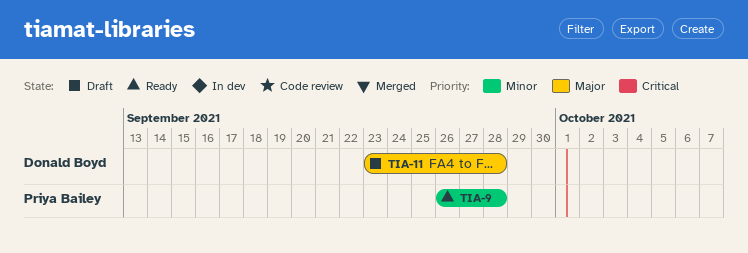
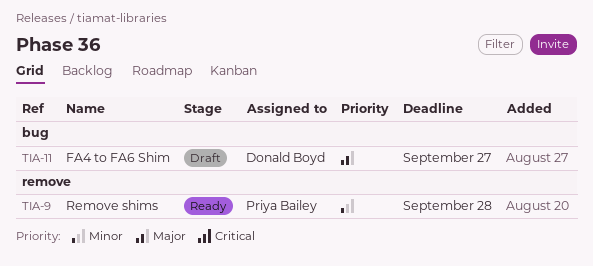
TIA-11, due: Sep 28 -> Sep 27

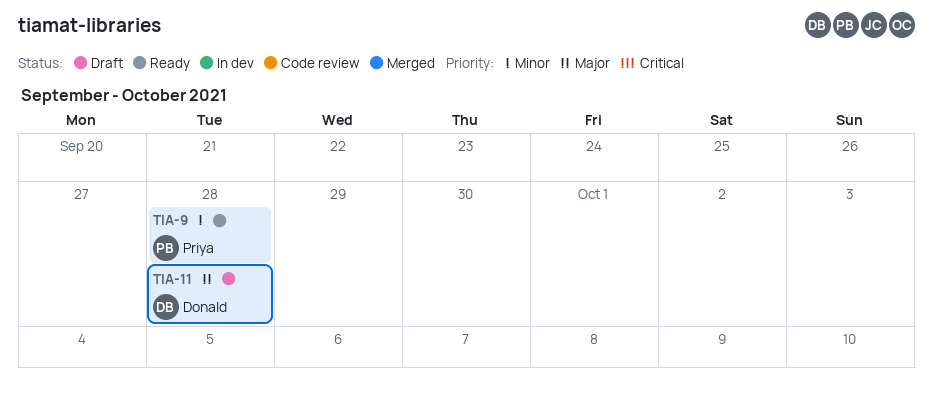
TIA-11, due: Sep 27 -> Sep 28

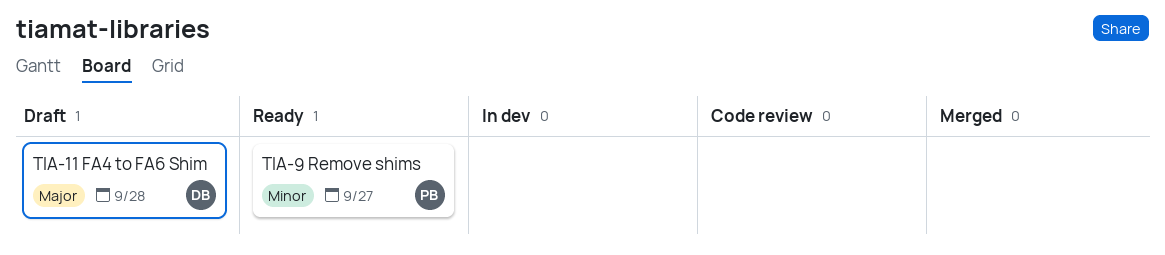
TIA-9, due: Sep 28 -> Sep 27

